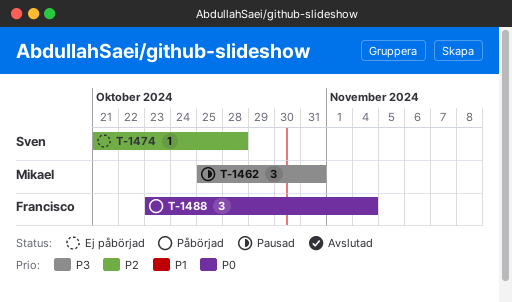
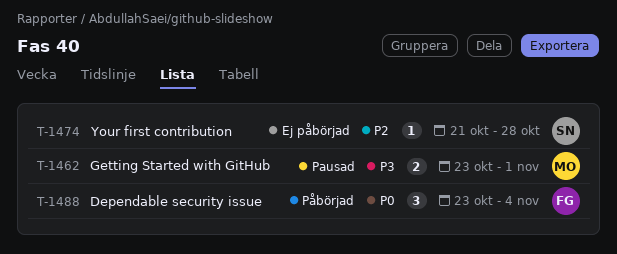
T-1462, estimate: 3 -> 2
T-1462, start: Oct 25 -> Oct 23
T-1462, due: Oct 31 -> Nov 1

